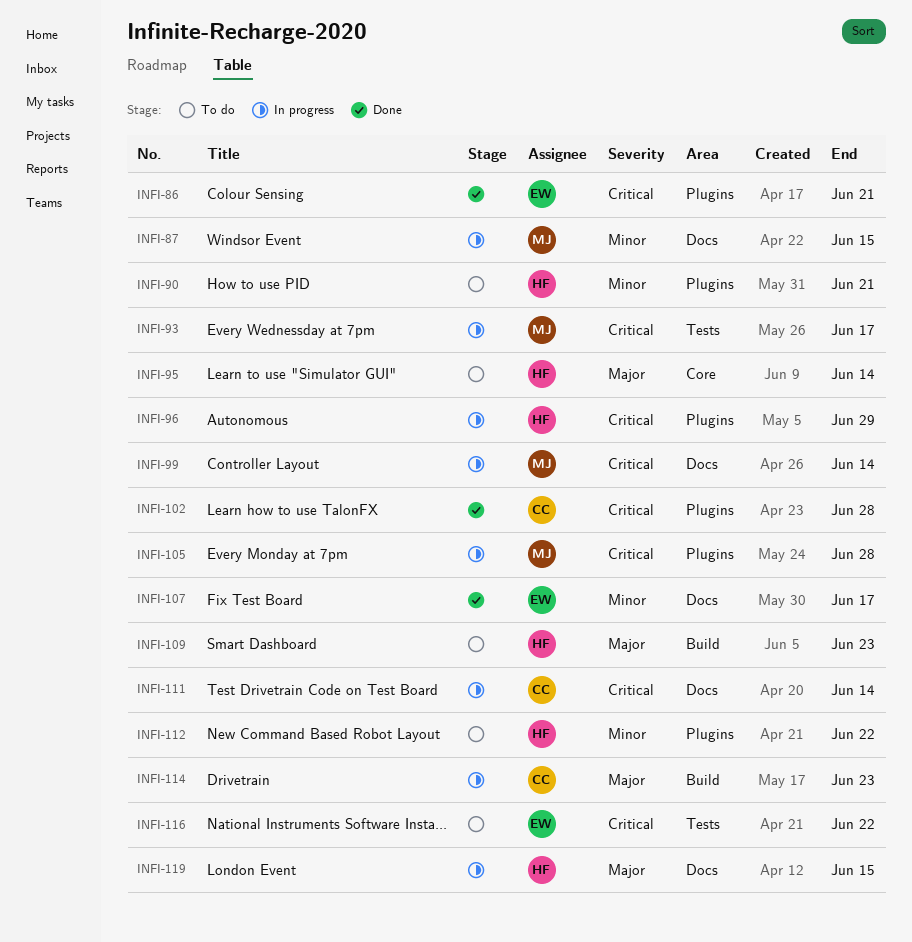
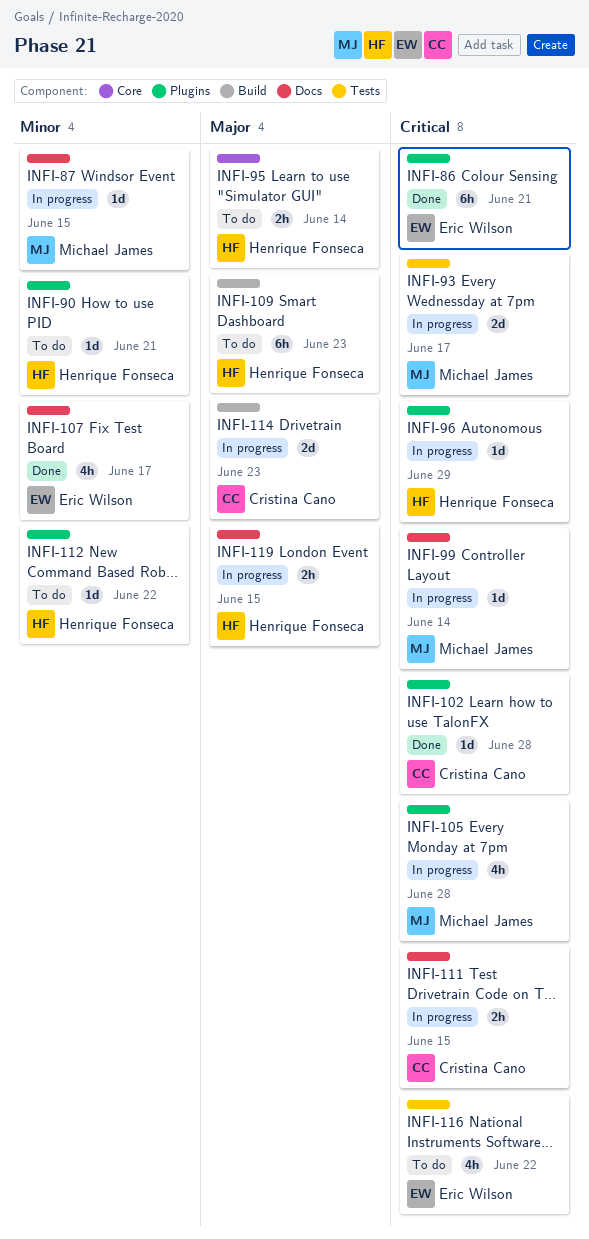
INFI-111, due: Jun 14 -> Jun 15

